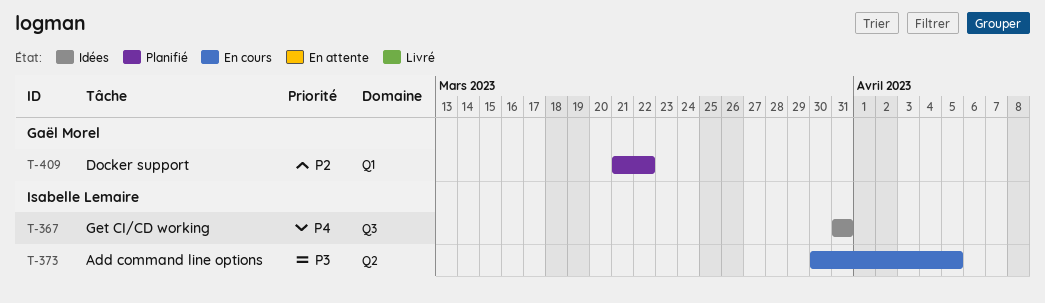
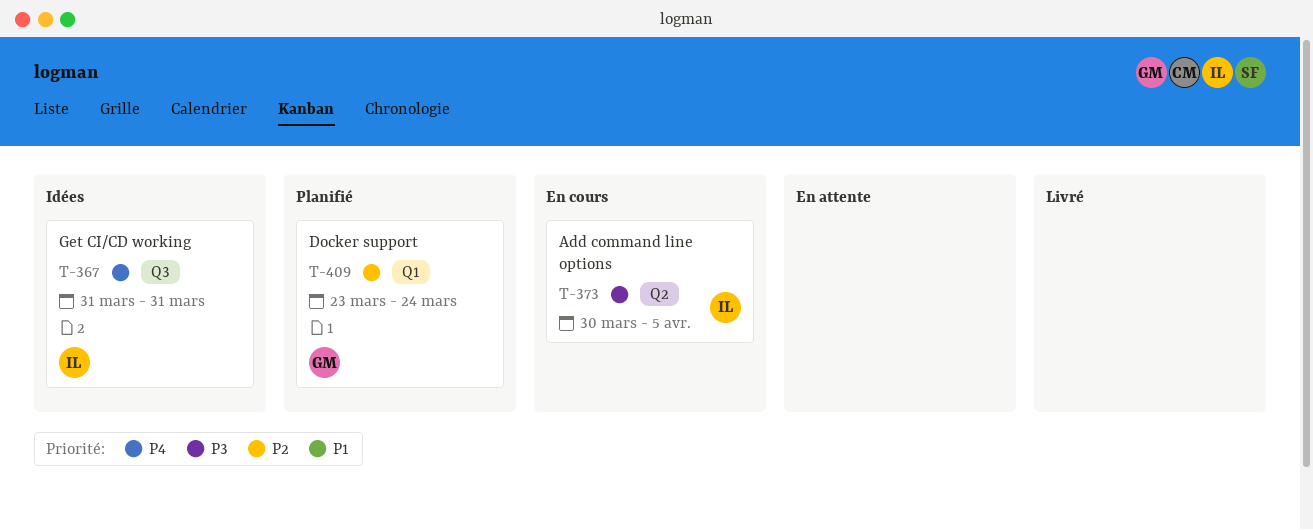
T-409, start: Mar 21 -> Mar 23
T-409, due: Mar 22 -> Mar 24

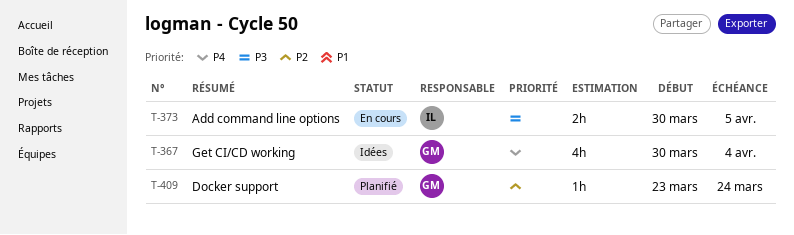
T-367, owner: IL -> GM
T-367, start: Mar 31 -> Mar 30
T-367, due: Mar 31 -> Apr 4

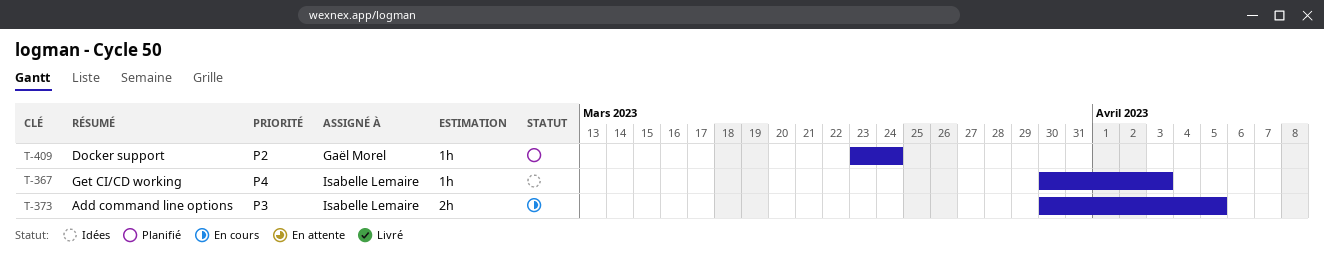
T-367, owner: Gaël Morel -> Isabelle Lemaire
T-367, estimate: 4h -> 1h
T-367, due: Apr 4 -> Apr 3

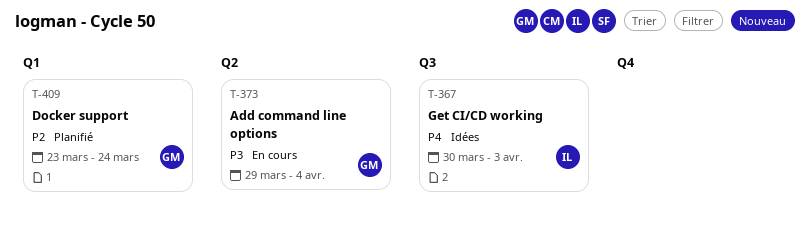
T-373, owner: Isabelle Lemaire -> Gaël Morel
T-373, start: Mar 30 -> Mar 29
T-373, due: Apr 5 -> Apr 4

